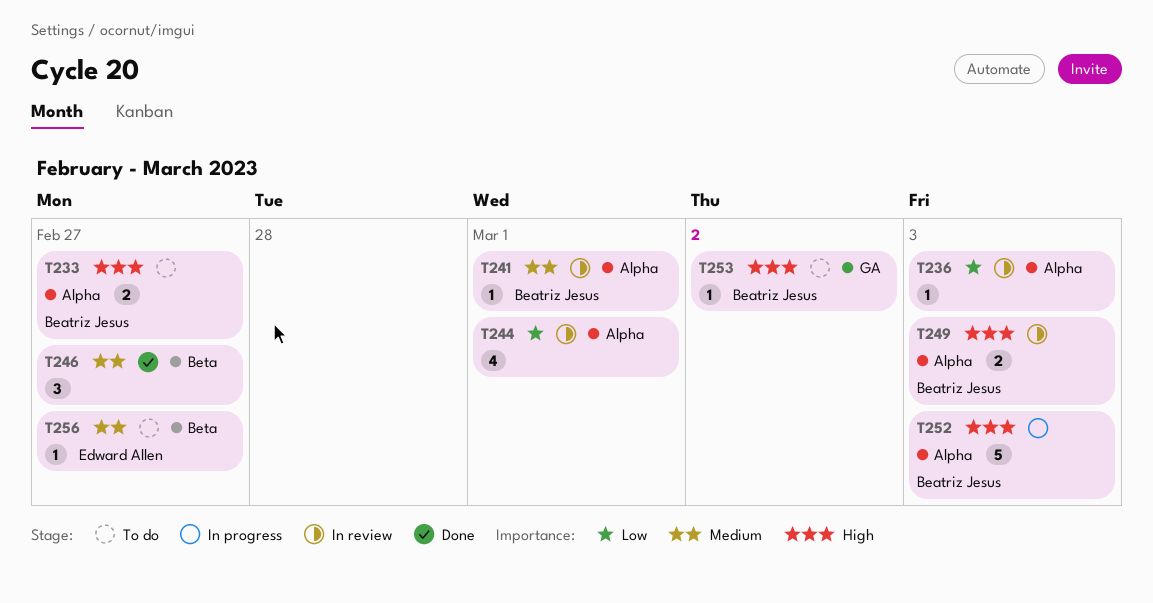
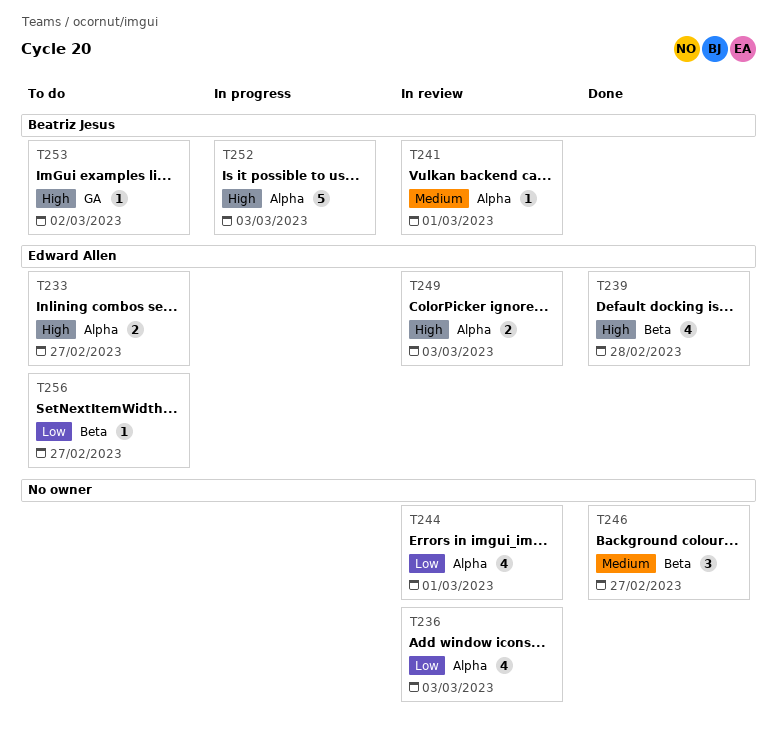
T233, owner: Beatriz Jesus -> Edward Allen
T236, estimate: 1 -> 4
T239: none -> present
T249, owner: Beatriz Jesus -> Edward Allen
T256, priority: Medium -> Low

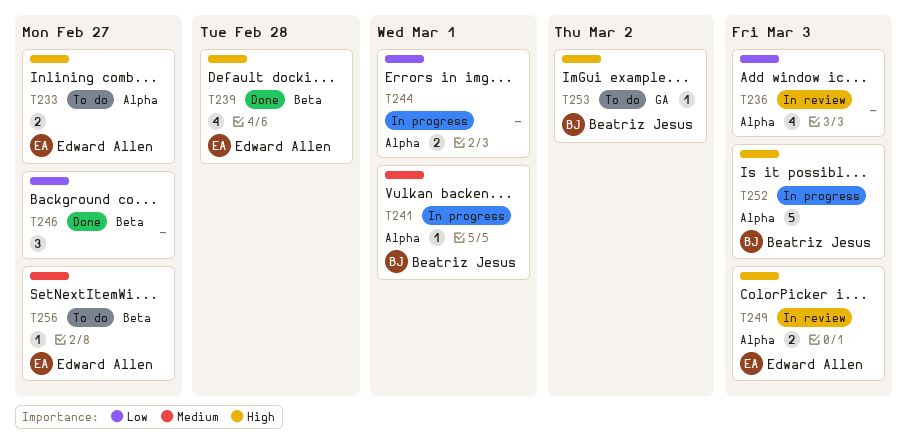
T241, status: In review -> In progress
T244, status: In review -> In progress
T244, estimate: 4 -> 2
T246, priority: Medium -> Low
T256, priority: Low -> Medium

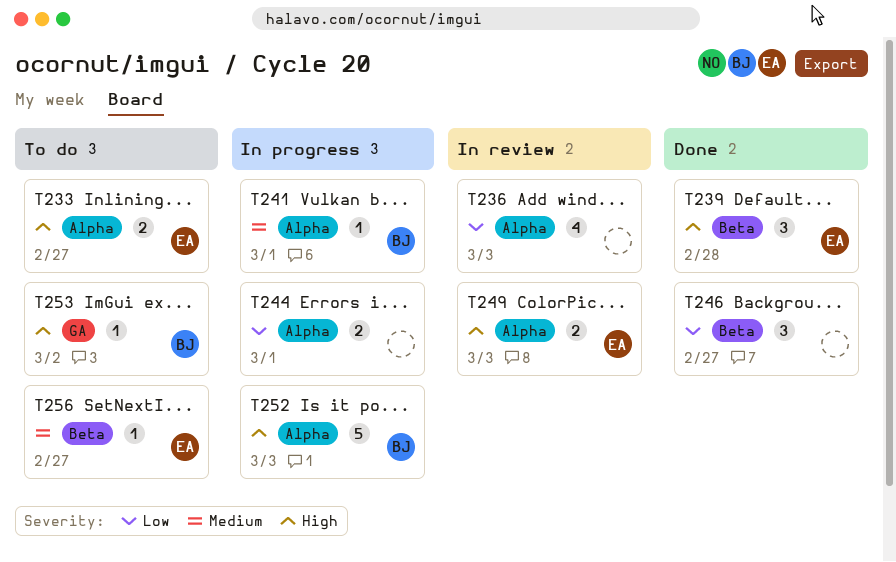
T239, estimate: 4 -> 3

